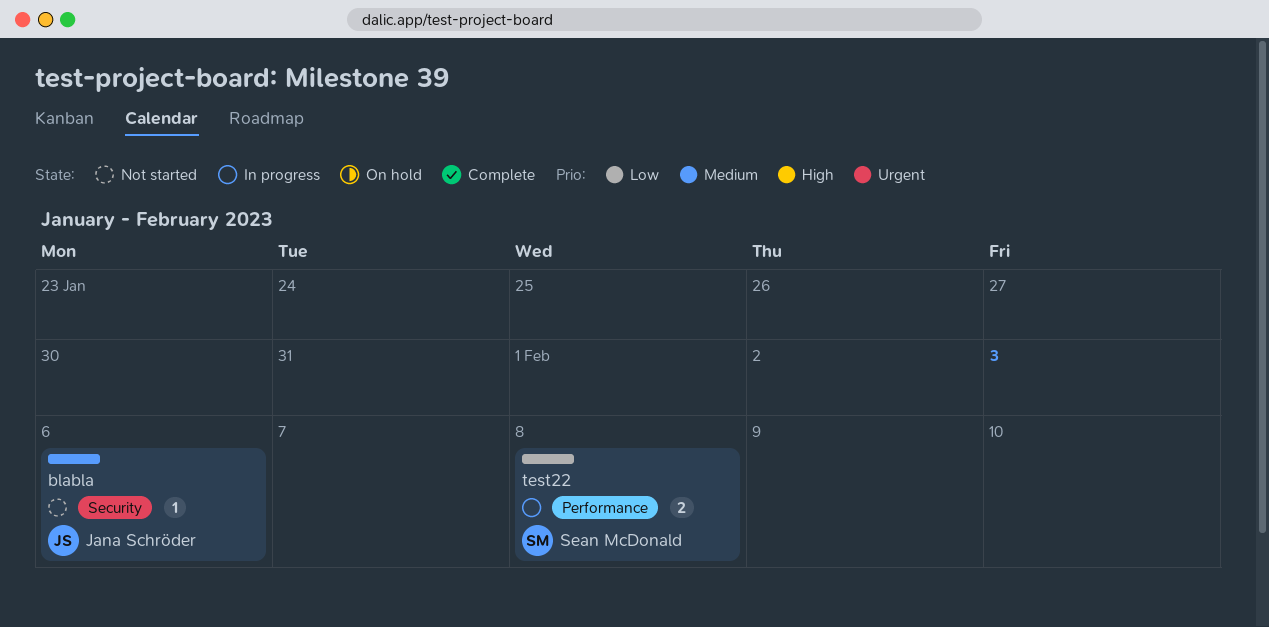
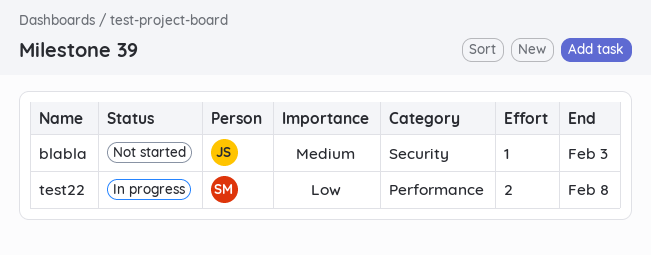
blabla, due: Feb 6 -> Feb 3

